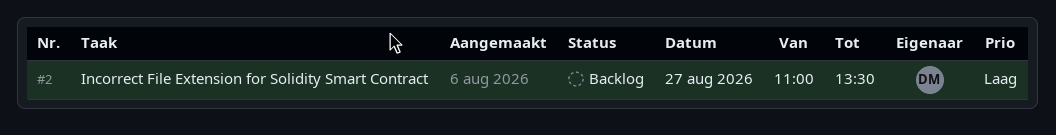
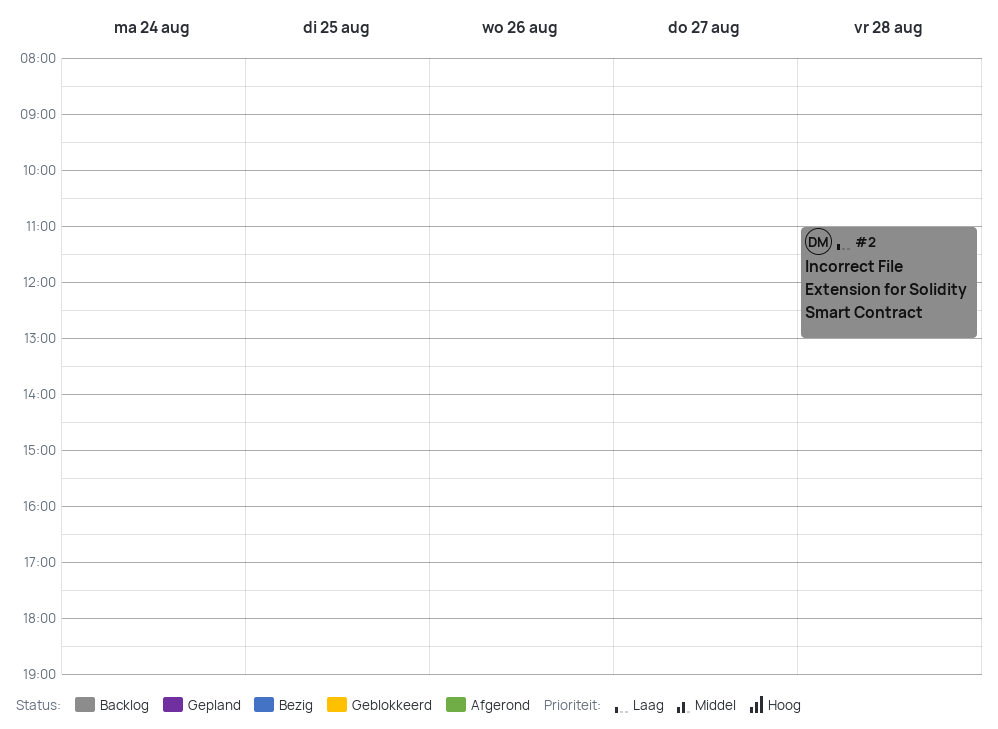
#2, day: Aug 27 -> Aug 28
#2, ends: 13:30 -> 13:00

